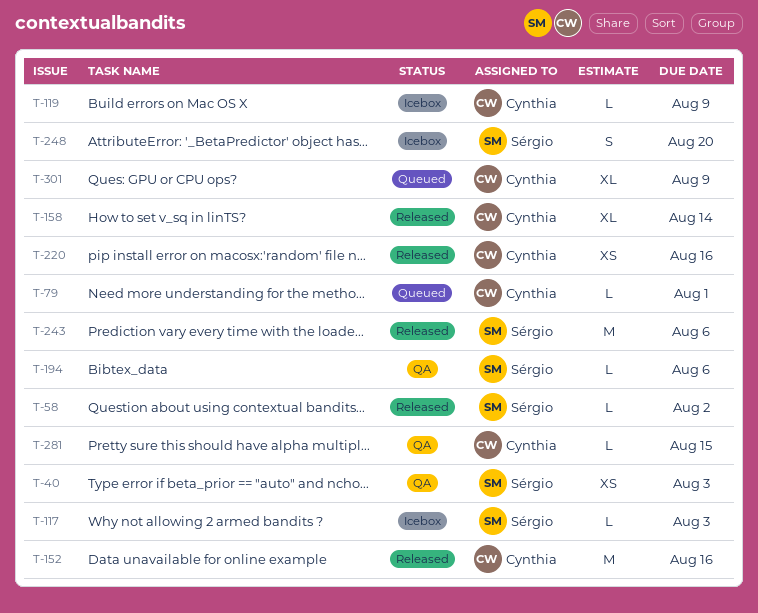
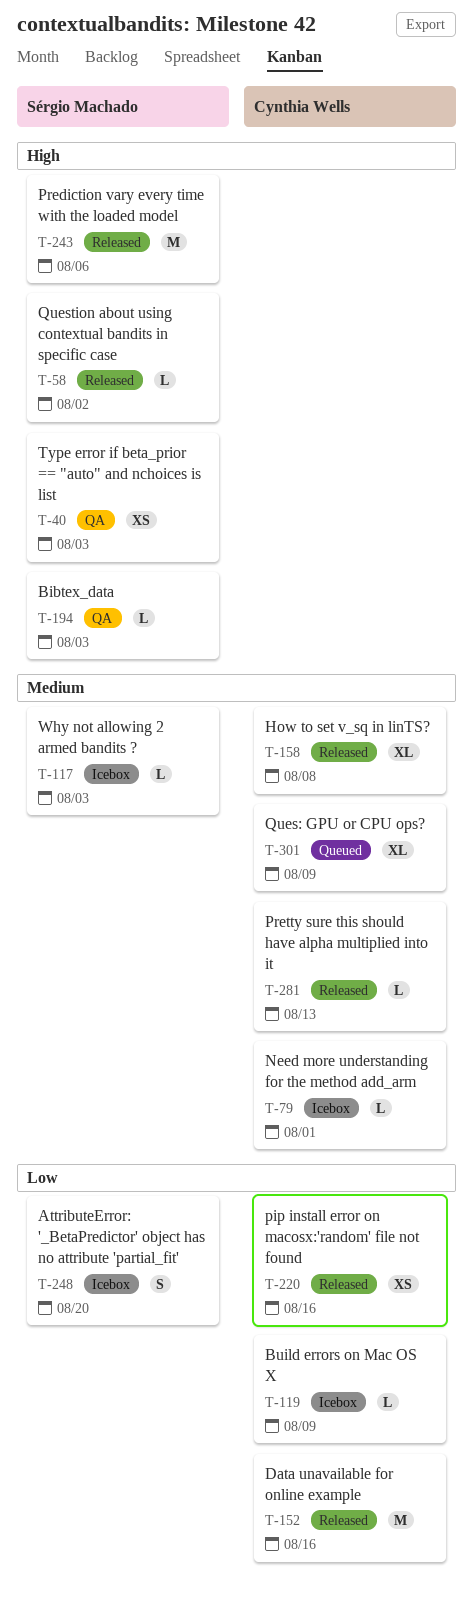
T-79, status: Queued -> Icebox
T-158, due: Aug 14 -> Aug 8
T-194, due: Aug 6 -> Aug 3
T-281, status: QA -> Released
T-281, due: Aug 15 -> Aug 13

